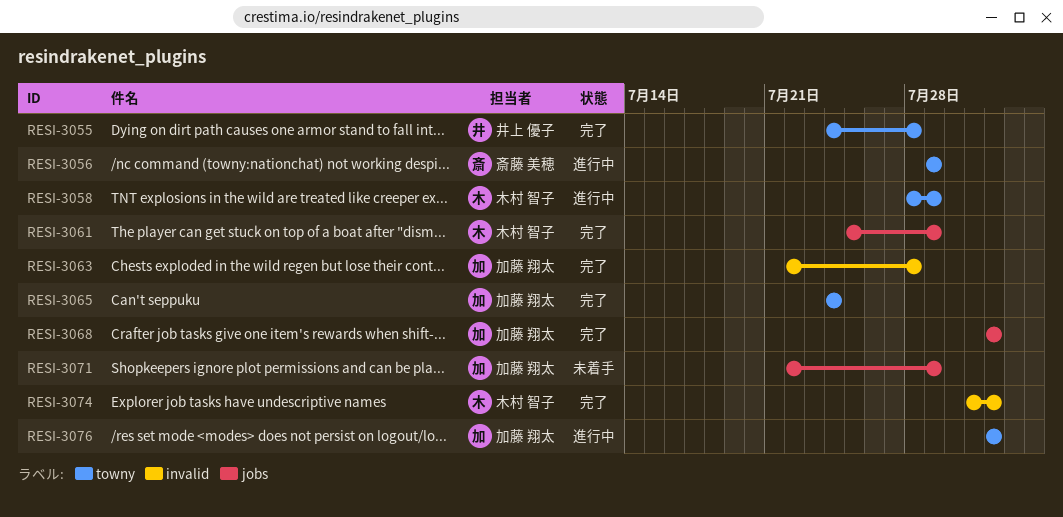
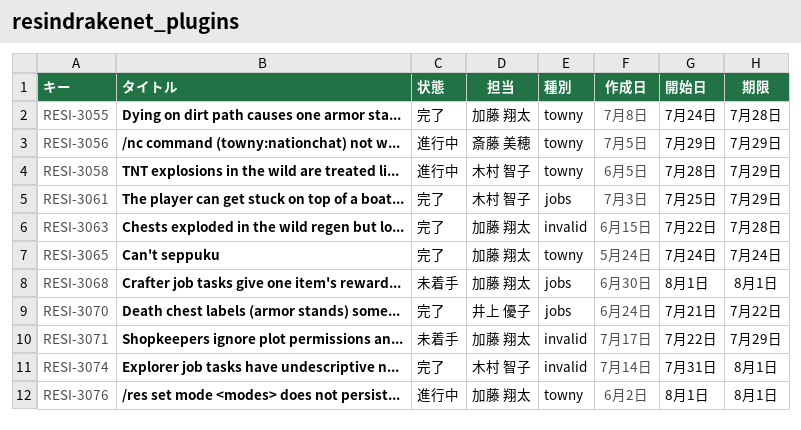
RESI-3055, owner: 井上 優子 -> 加藤 翔太
RESI-3068, status: 完了 -> 未着手
RESI-3070: none -> present
RESI-3071, label: jobs -> invalid

